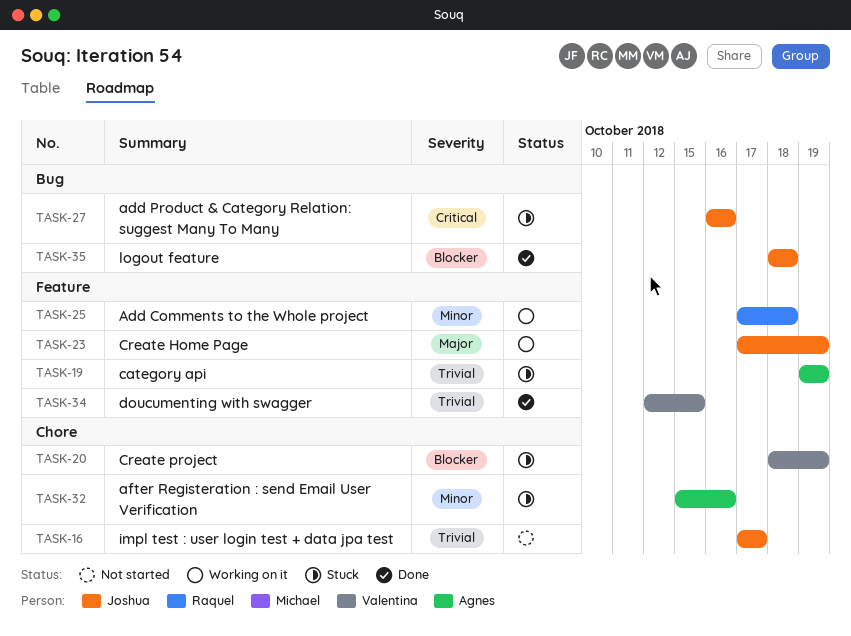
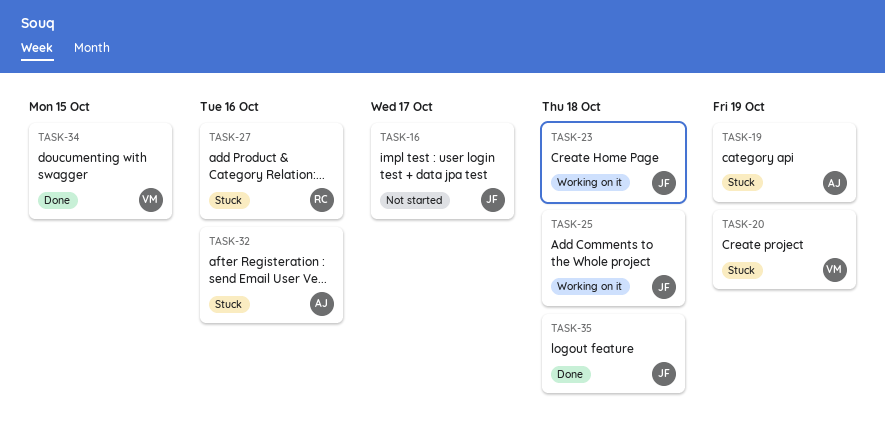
TASK-23, due: Oct 19 -> Oct 18
TASK-25, owner: Raquel -> Joshua
TASK-27, owner: Joshua -> Raquel

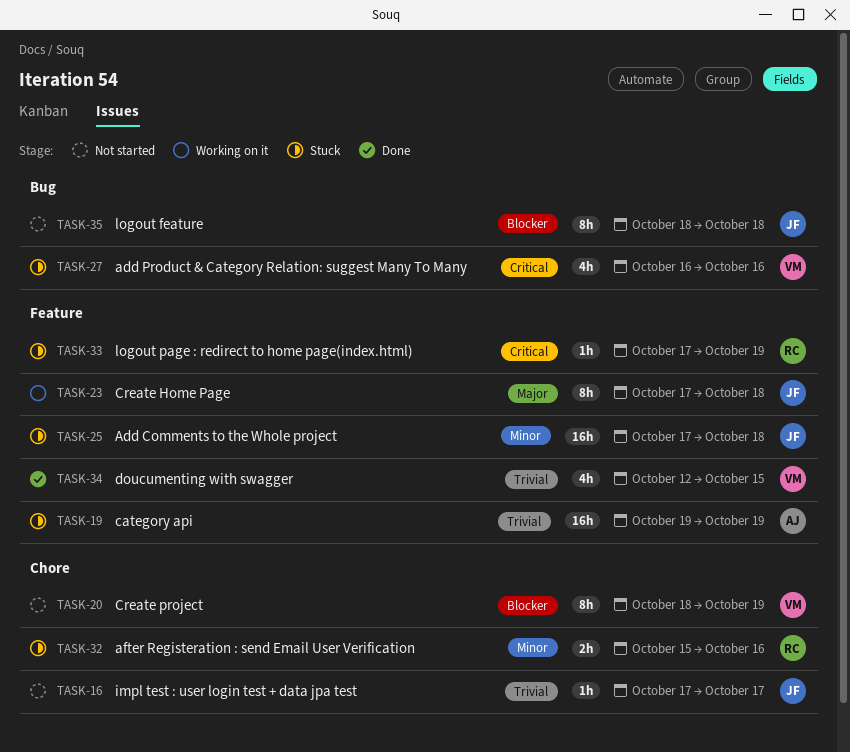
TASK-20, status: Stuck -> Not started
TASK-25, status: Working on it -> Stuck
TASK-27, owner: RC -> VM
TASK-32, owner: AJ -> RC
TASK-33: none -> present
TASK-35, status: Done -> Not started

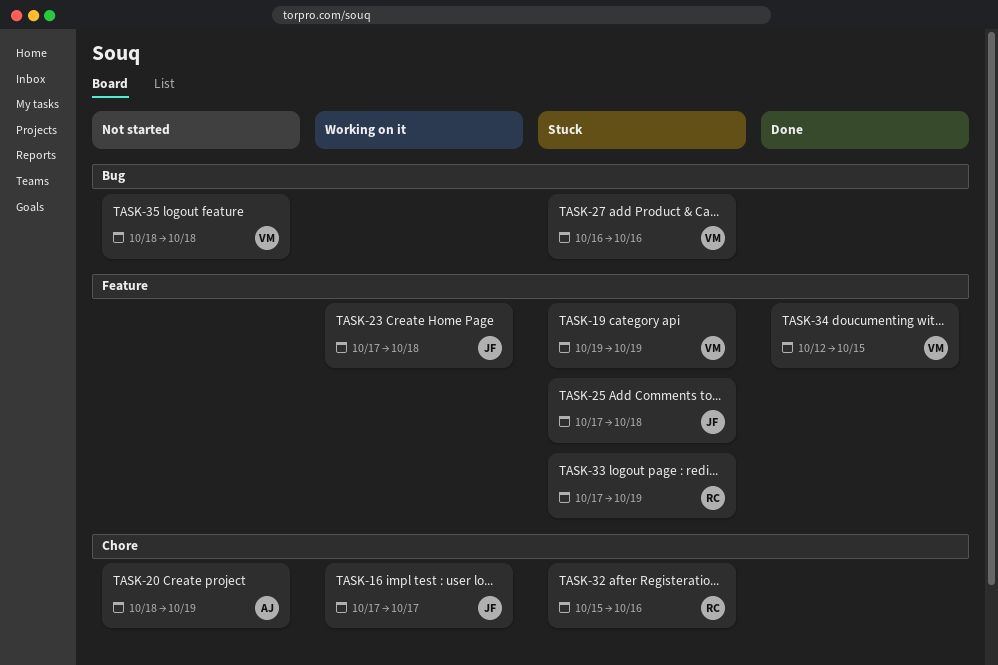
TASK-16, status: Not started -> Working on it
TASK-19, owner: AJ -> VM
TASK-20, owner: VM -> AJ
TASK-35, owner: JF -> VM

